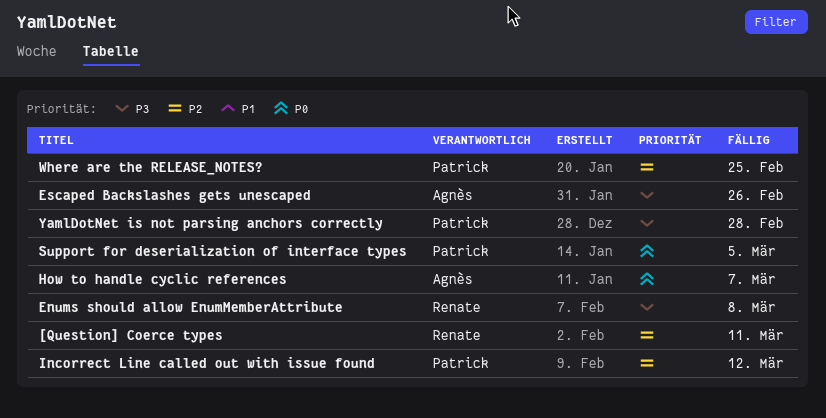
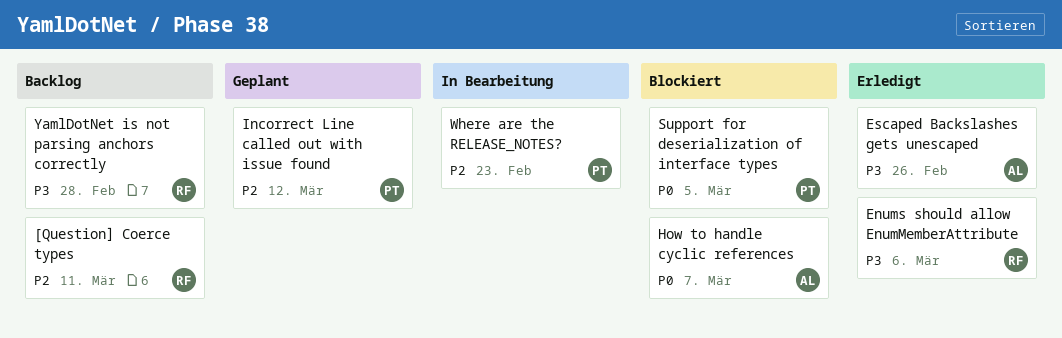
Enums should allow EnumMemberAttribute, due: Mar 8 -> Mar 6
Where are the RELEASE_NOTES?, due: Feb 25 -> Feb 23
YamlDotNet is not parsing anchors correctly, owner: Patrick -> Renate

